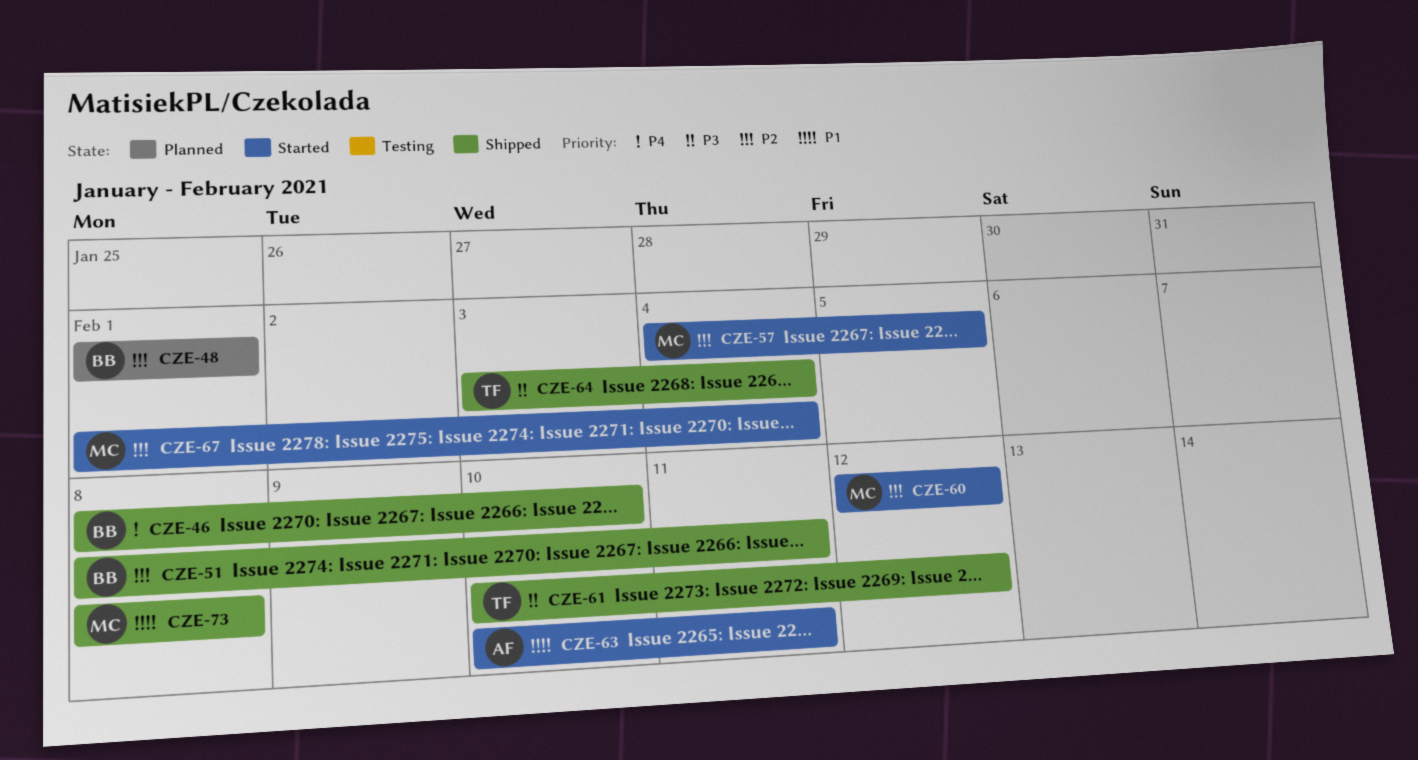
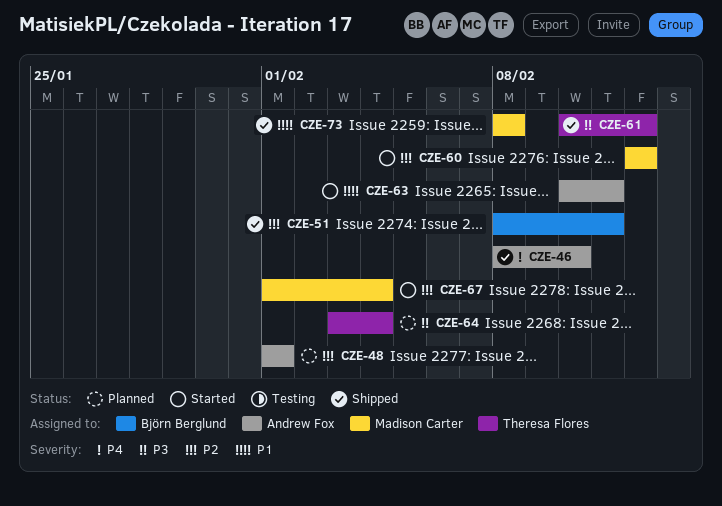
CZE-46, owner: Björn Berglund -> Andrew Fox
CZE-48, owner: Björn Berglund -> Andrew Fox
CZE-57: present -> none
CZE-64, status: Shipped -> Planned

